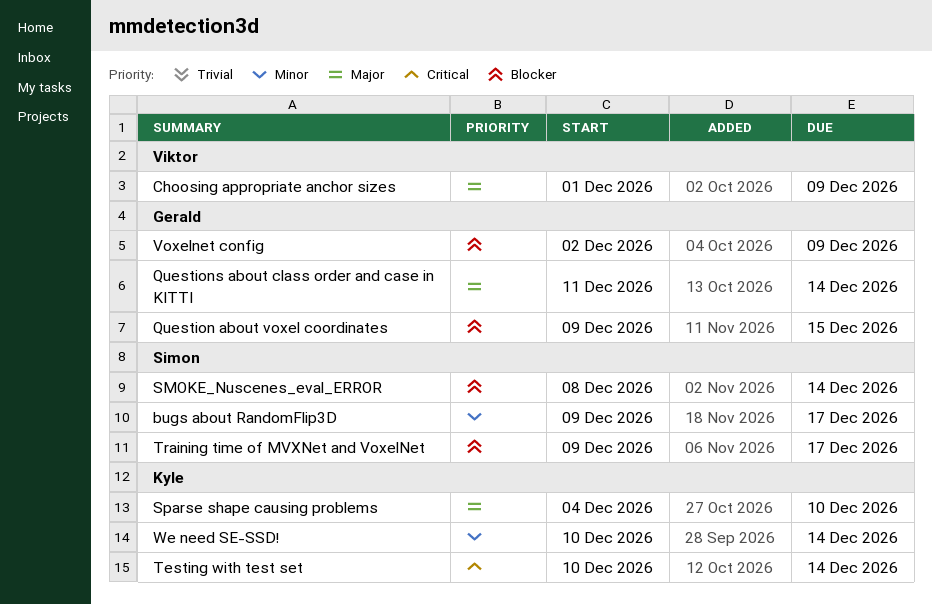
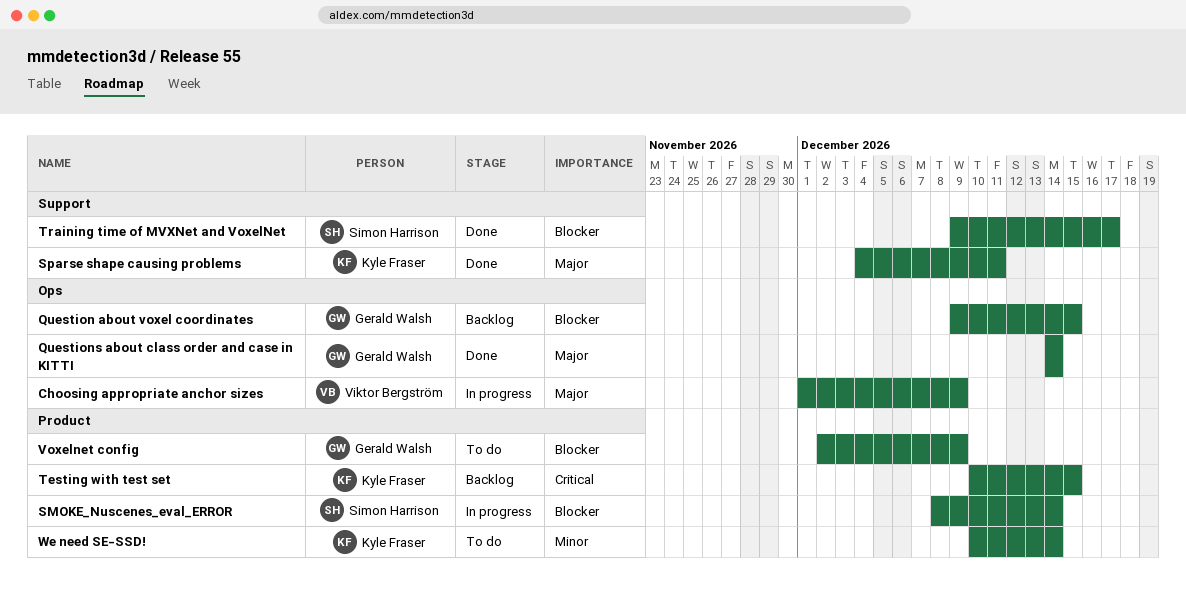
bugs about RandomFlip3D: present -> none
Questions about class order and case in KITTI, start: Dec 11 -> Dec 14
Sparse shape causing problems, due: Dec 10 -> Dec 11
Testing with test set, due: Dec 14 -> Dec 15

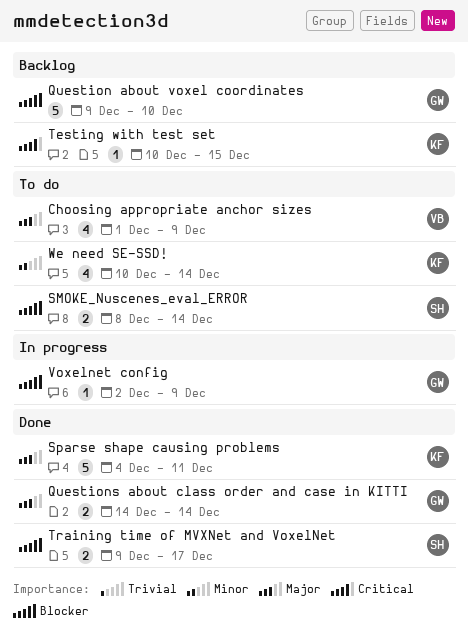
Choosing appropriate anchor sizes, status: In progress -> To do
Question about voxel coordinates, due: Dec 15 -> Dec 10
SMOKE_Nuscenes_eval_ERROR, status: In progress -> To do
Voxelnet config, status: To do -> In progress

